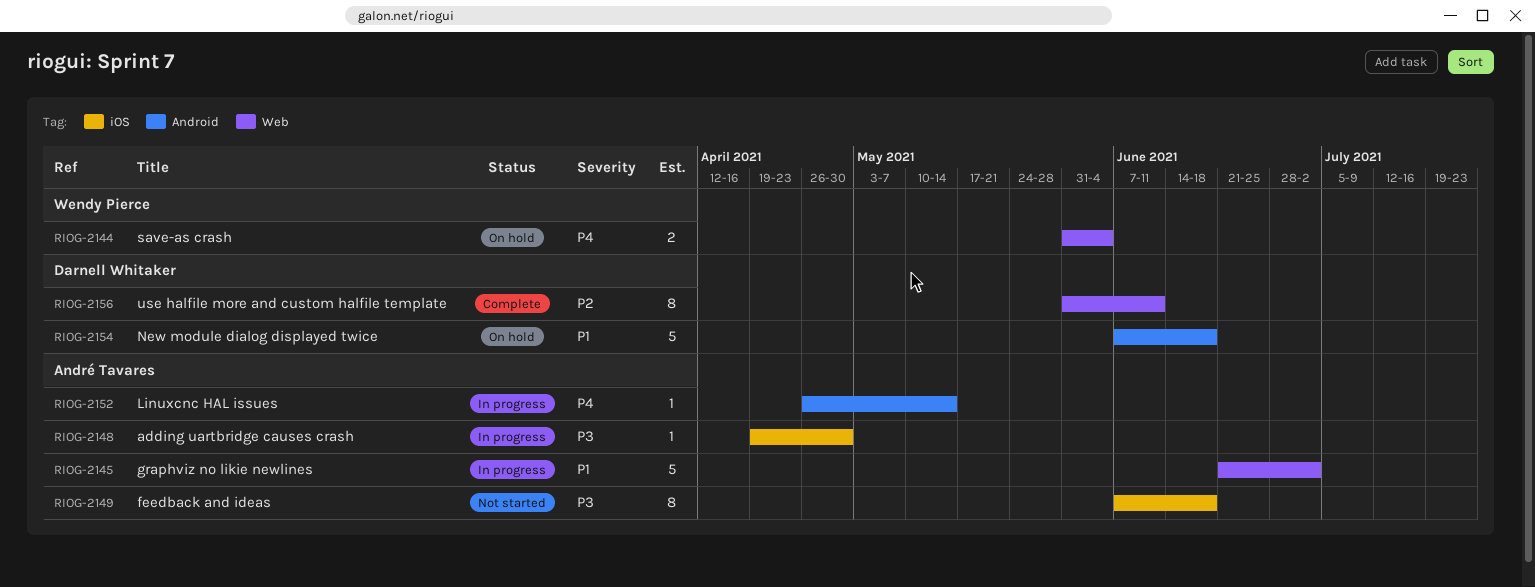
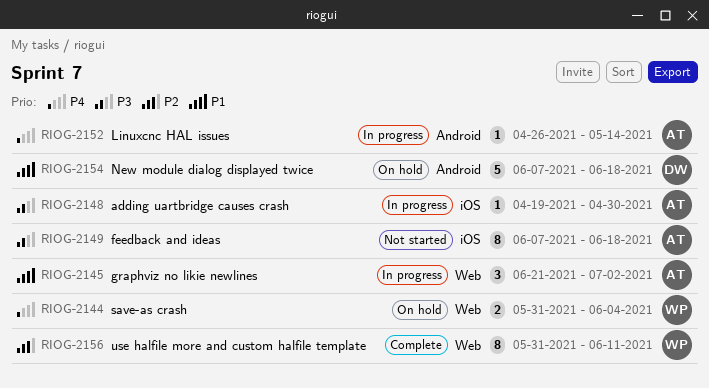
RIOG-2145, estimate: 5 -> 3
RIOG-2156, owner: Darnell Whitaker -> Wendy Pierce

